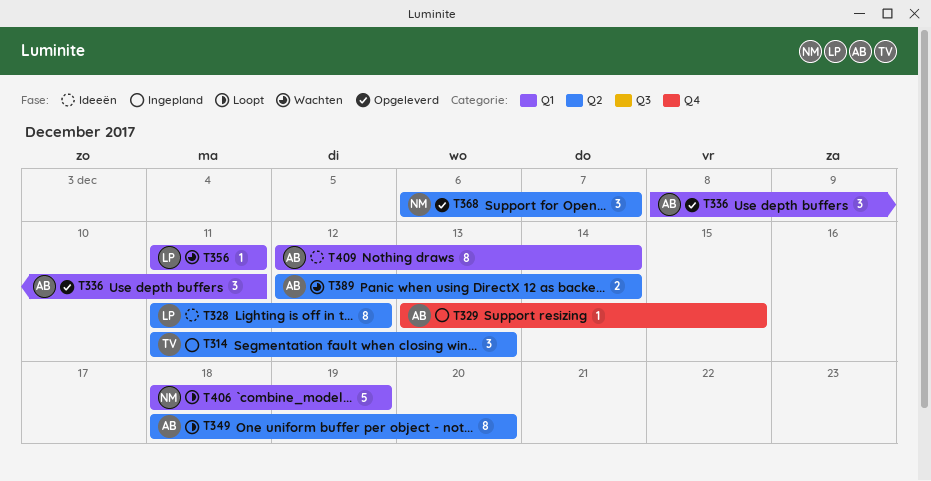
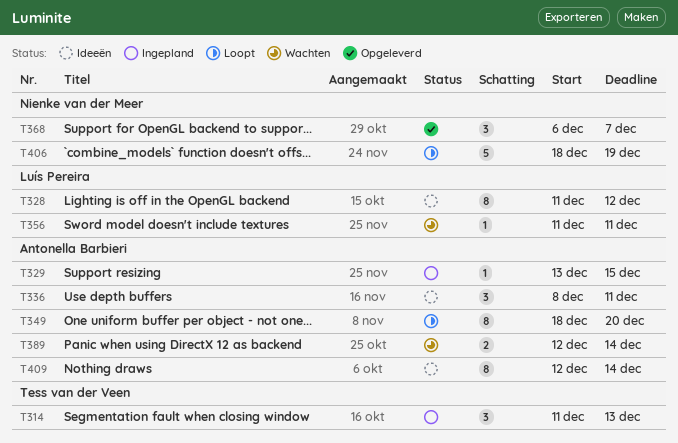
T336, status: Opgeleverd -> Ideeën

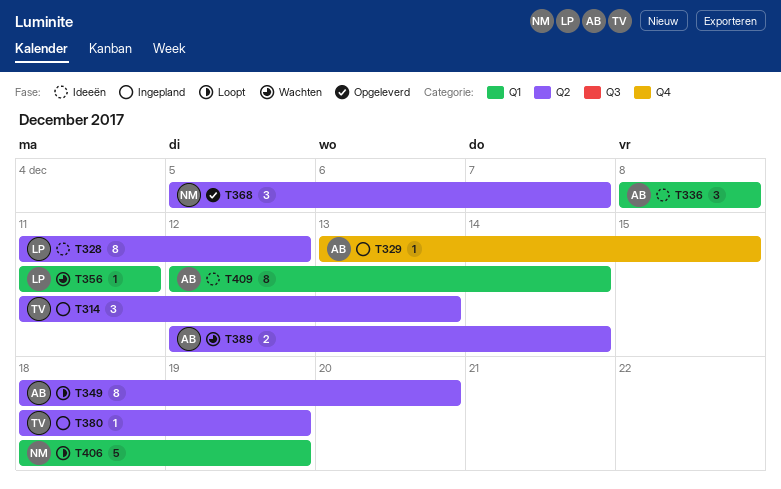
T336, due: Dec 11 -> Dec 8
T368, start: Dec 6 -> Dec 5
T380: none -> present

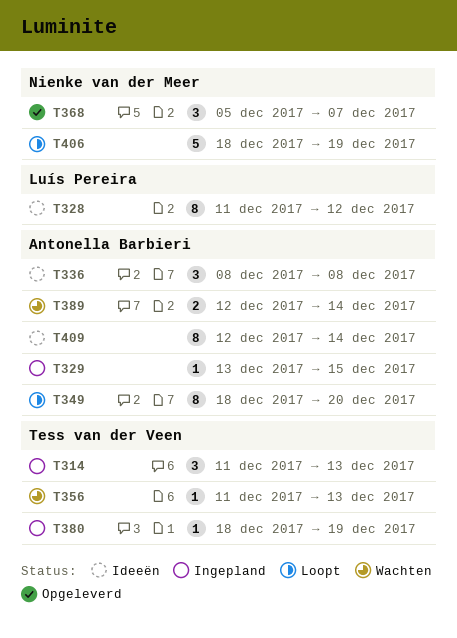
T356, owner: Luís Pereira -> Tess van der Veen
T356, due: Dec 11 -> Dec 13

